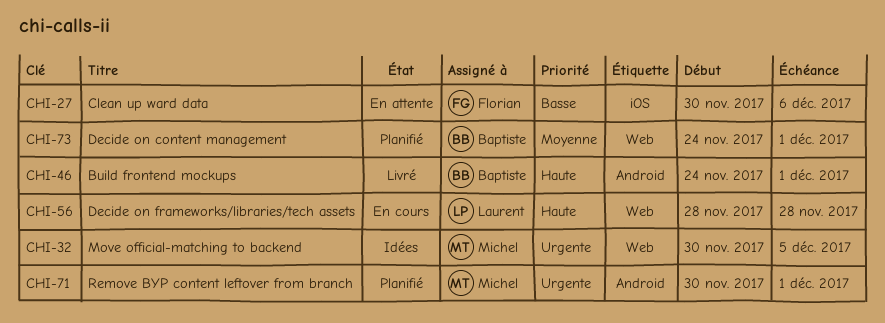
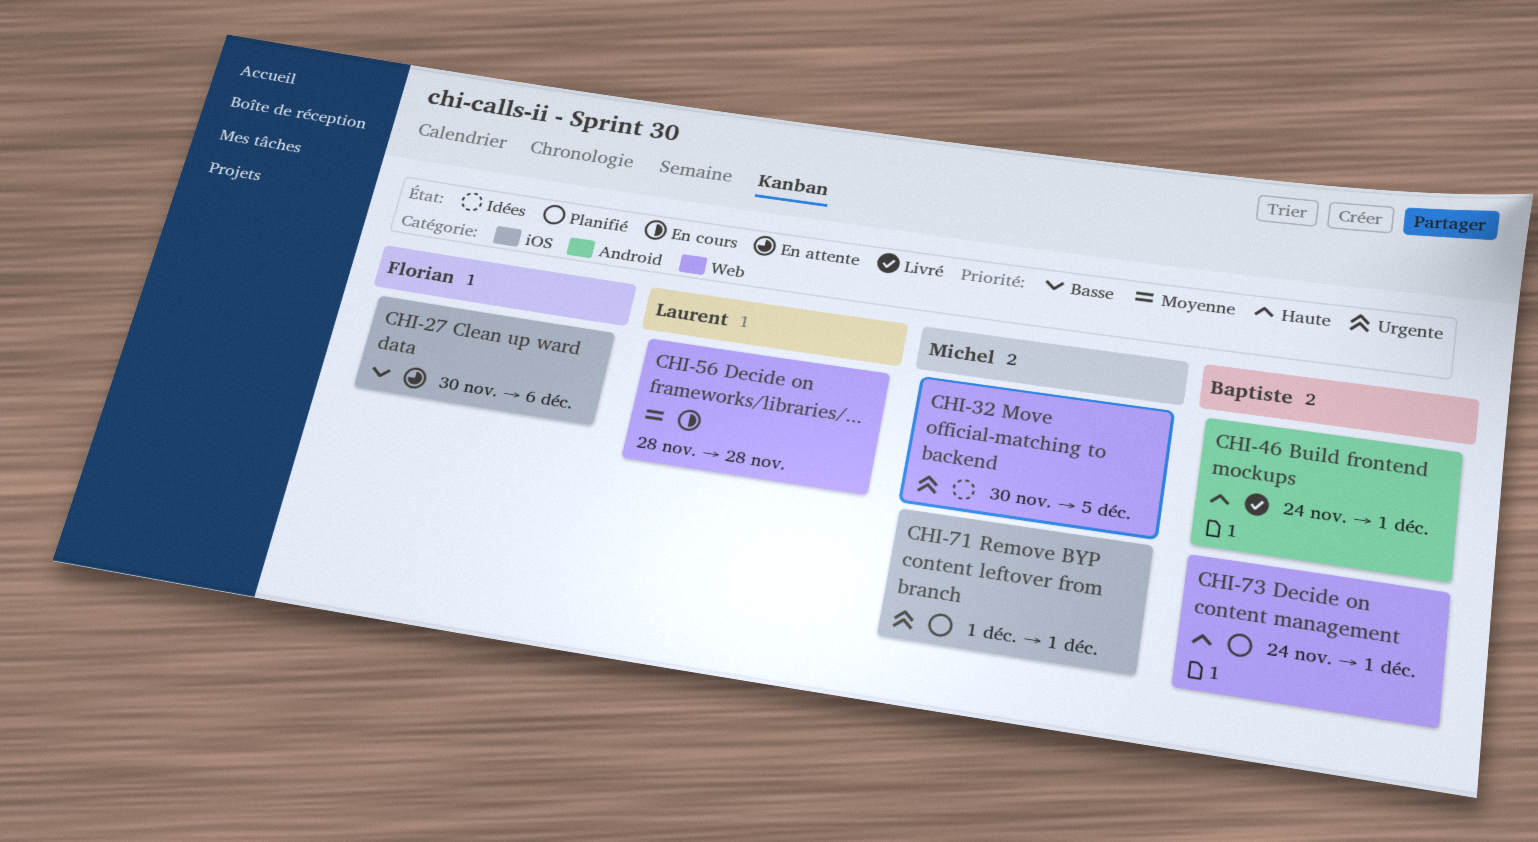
CHI-56, priority: Haute -> Moyenne
CHI-71, label: Android -> iOS
CHI-71, start: Nov 30 -> Dec 1
CHI-73, priority: Moyenne -> Haute

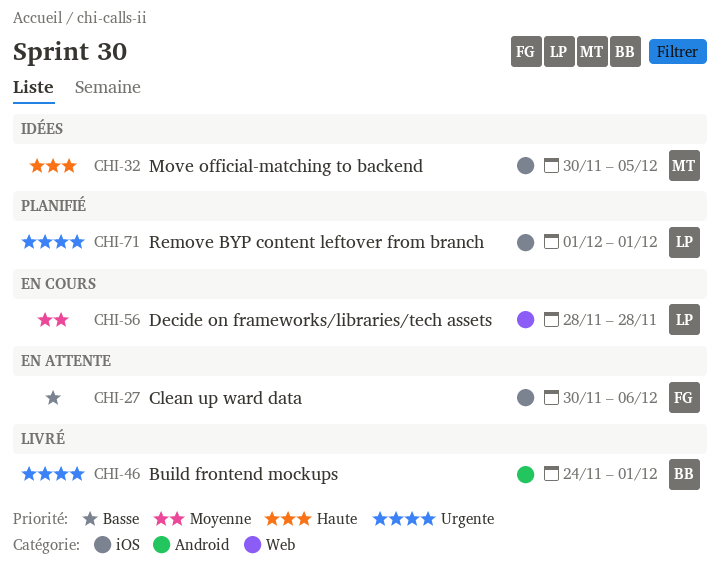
CHI-32, priority: Urgente -> Haute
CHI-32, label: Web -> iOS
CHI-46, priority: Haute -> Urgente
CHI-71, owner: Michel -> Laurent
CHI-73: present -> none

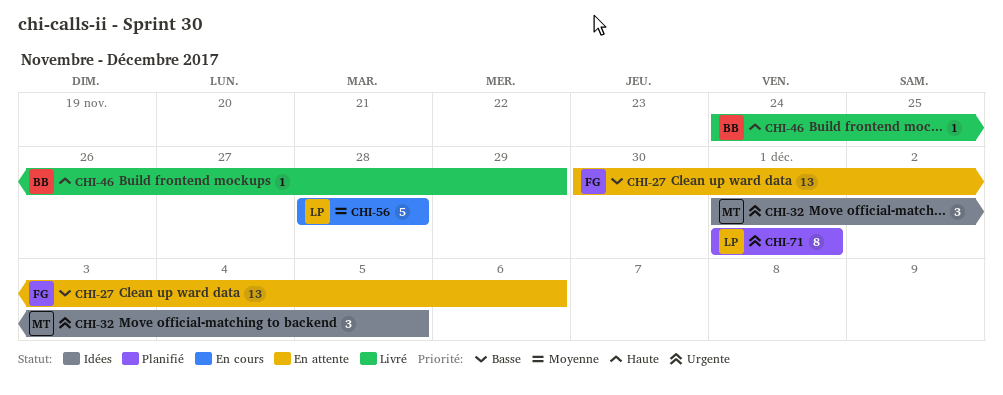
CHI-32, priority: Haute -> Urgente
CHI-32, start: Nov 30 -> Dec 1
CHI-46, priority: Urgente -> Haute
CHI-46, due: Dec 1 -> Nov 29

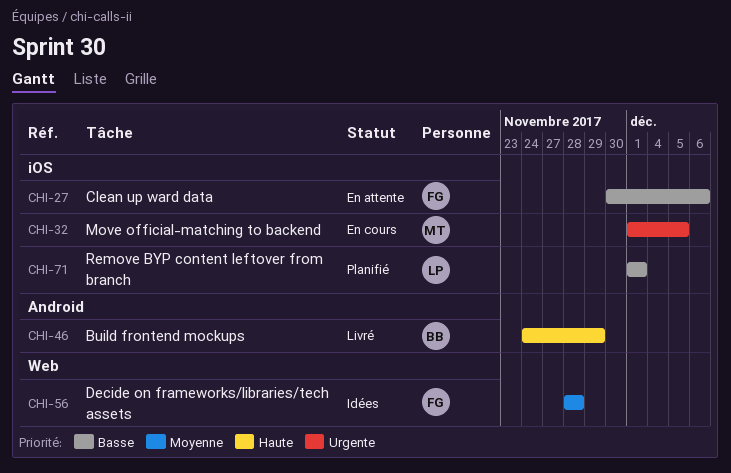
CHI-32, status: Idées -> En cours
CHI-56, status: En cours -> Idées
CHI-56, owner: LP -> FG
CHI-71, priority: Urgente -> Basse

